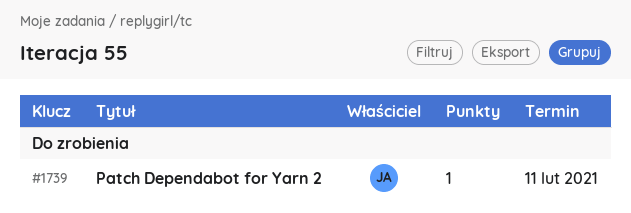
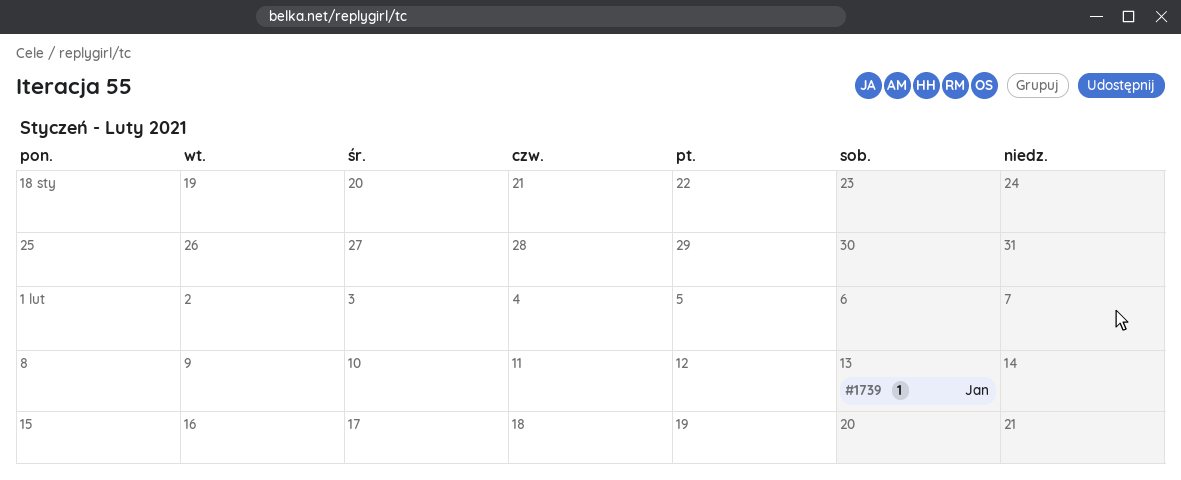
#1739, due: Feb 11 -> Feb 13

